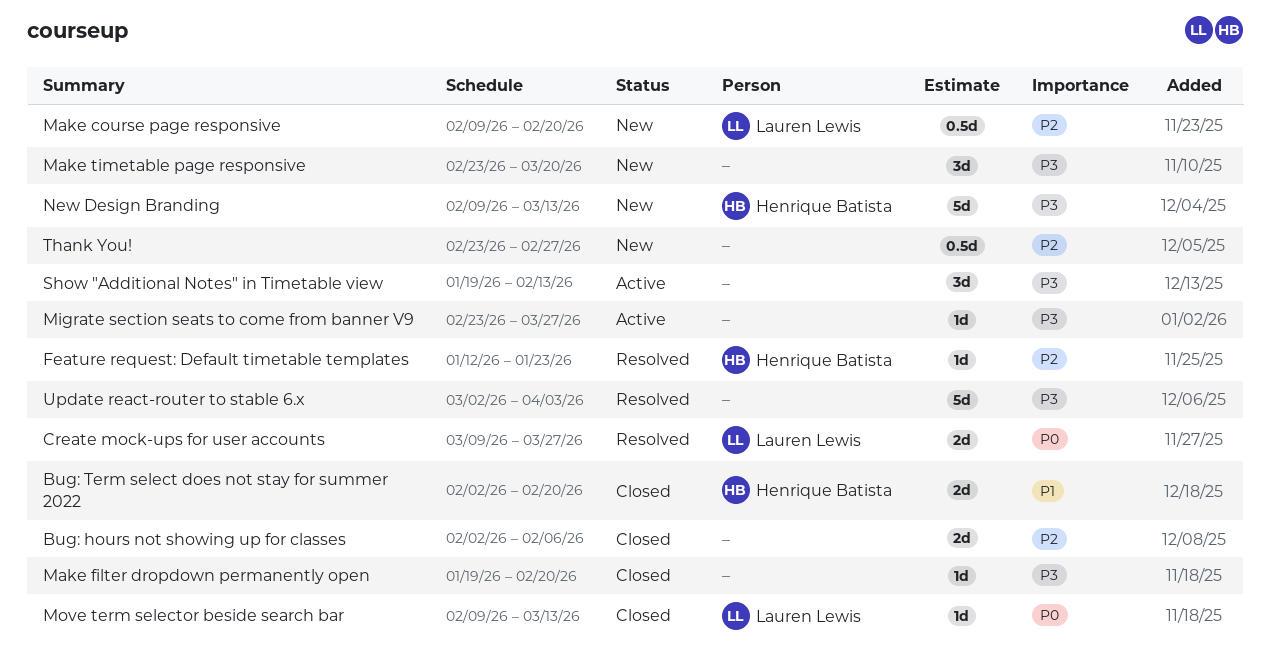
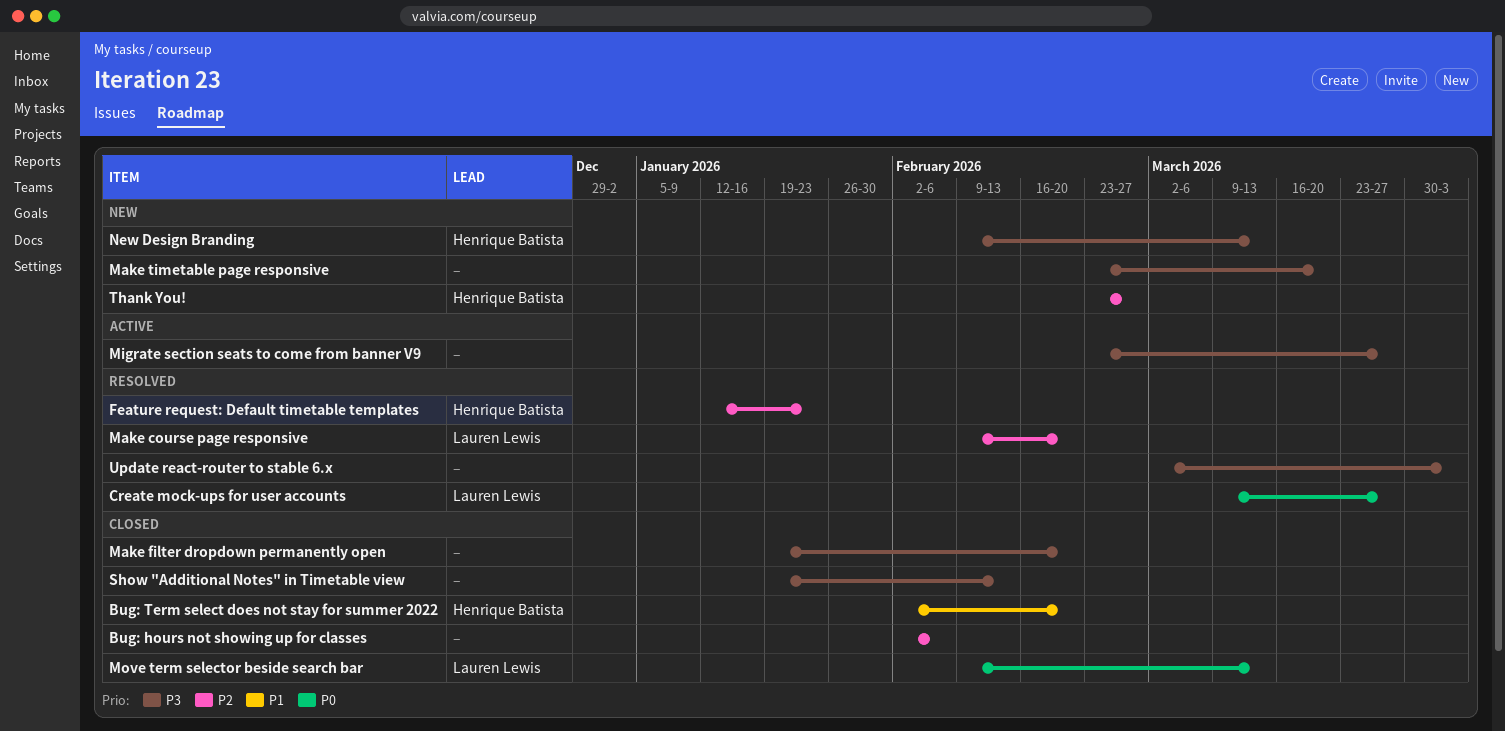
Make course page responsive, status: New -> Resolved
Show "Additional Notes" in Timetable view, status: Active -> Closed
Thank You!, owner: none -> Henrique Batista

